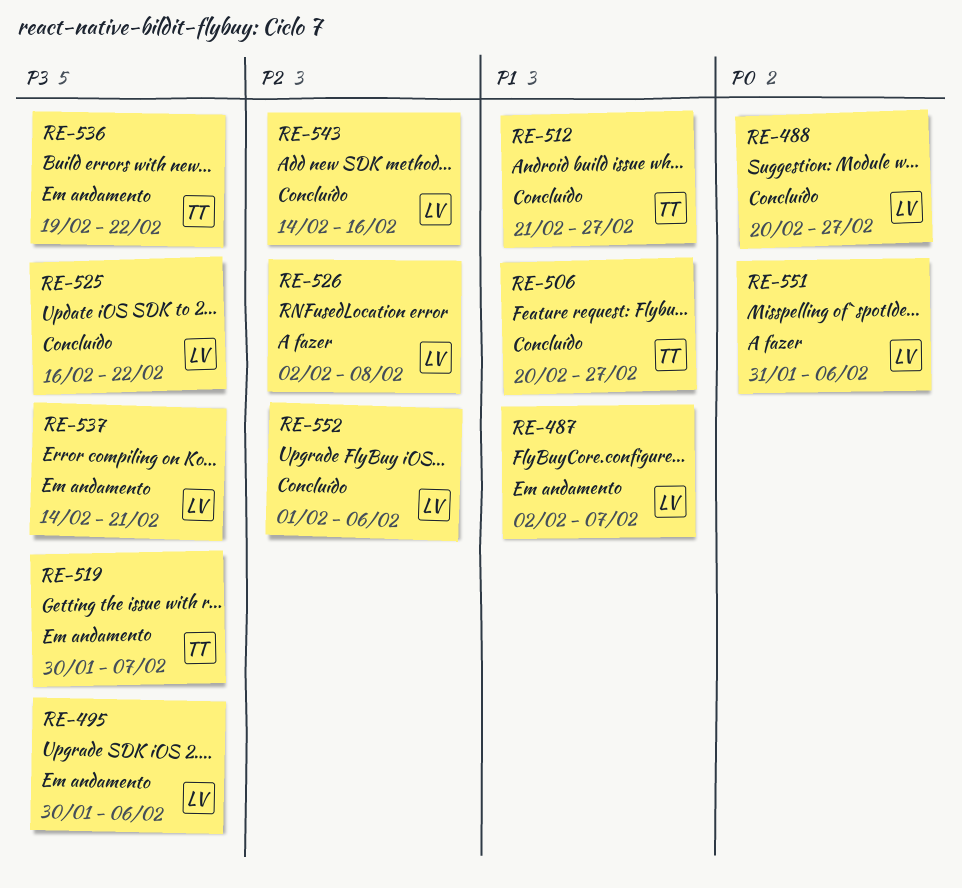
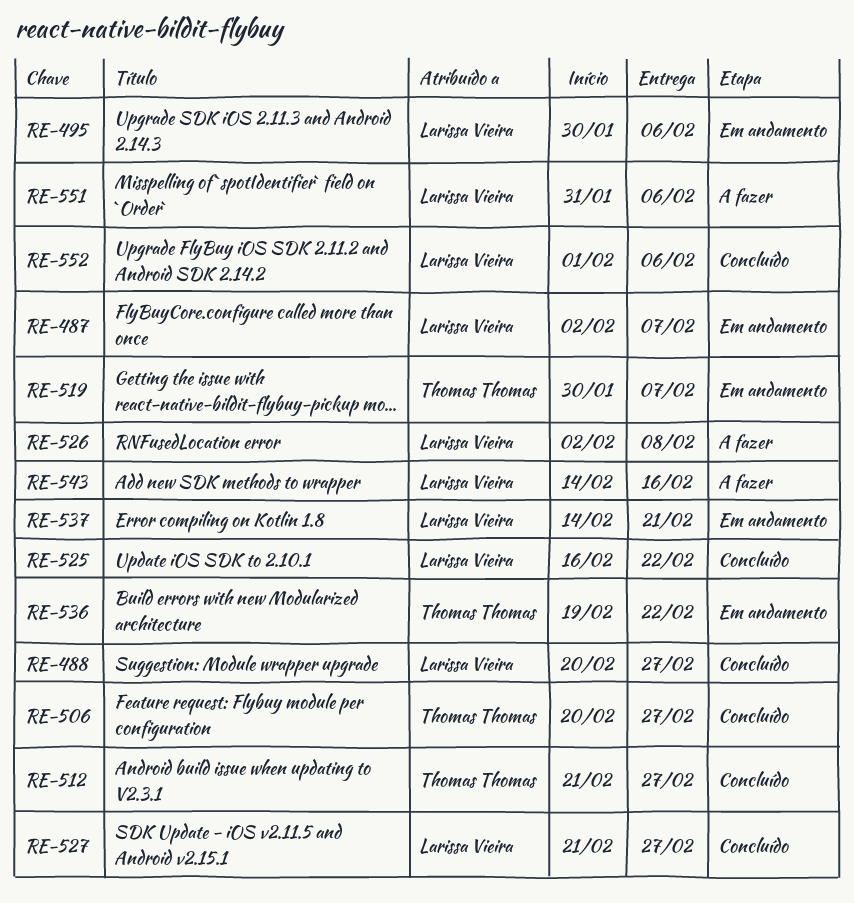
RE-527: none -> present
RE-543, status: Concluído -> A fazer

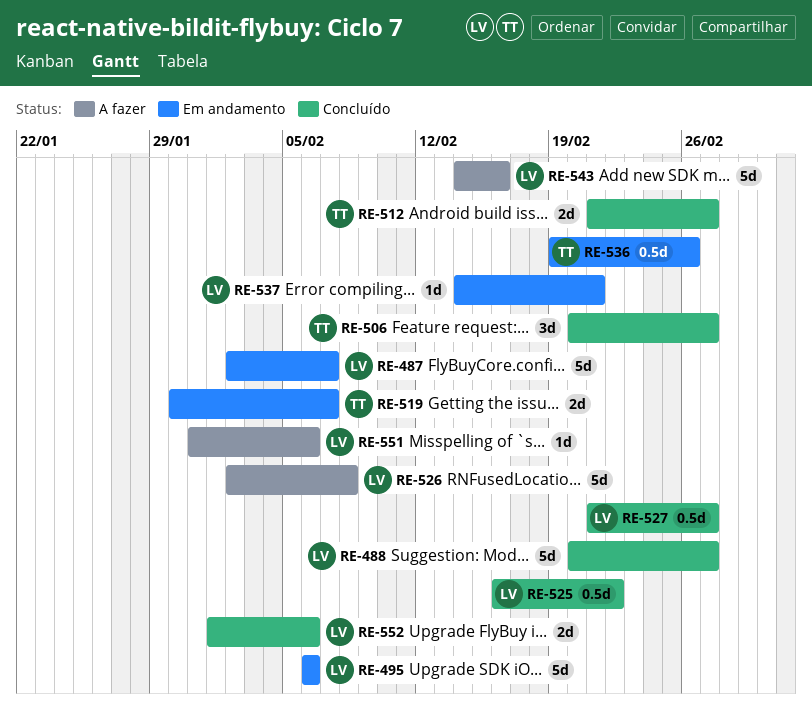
RE-495, start: Jan 30 -> Feb 6
RE-536, due: Feb 22 -> Feb 26

